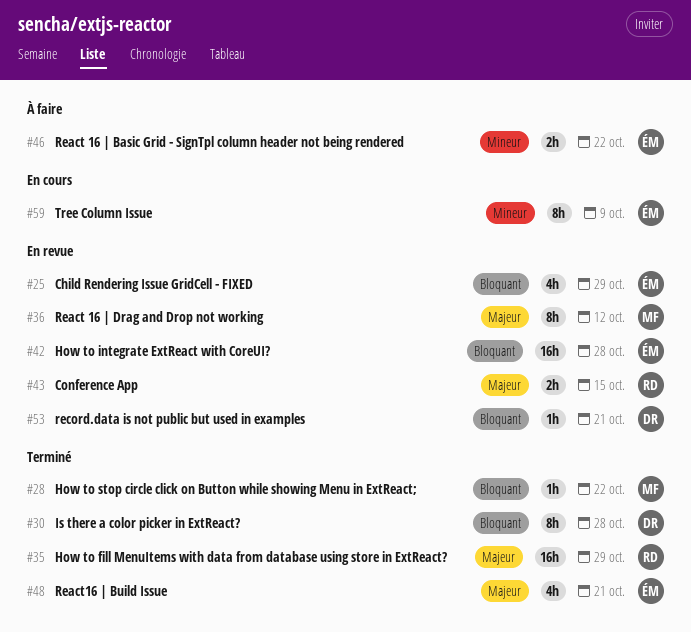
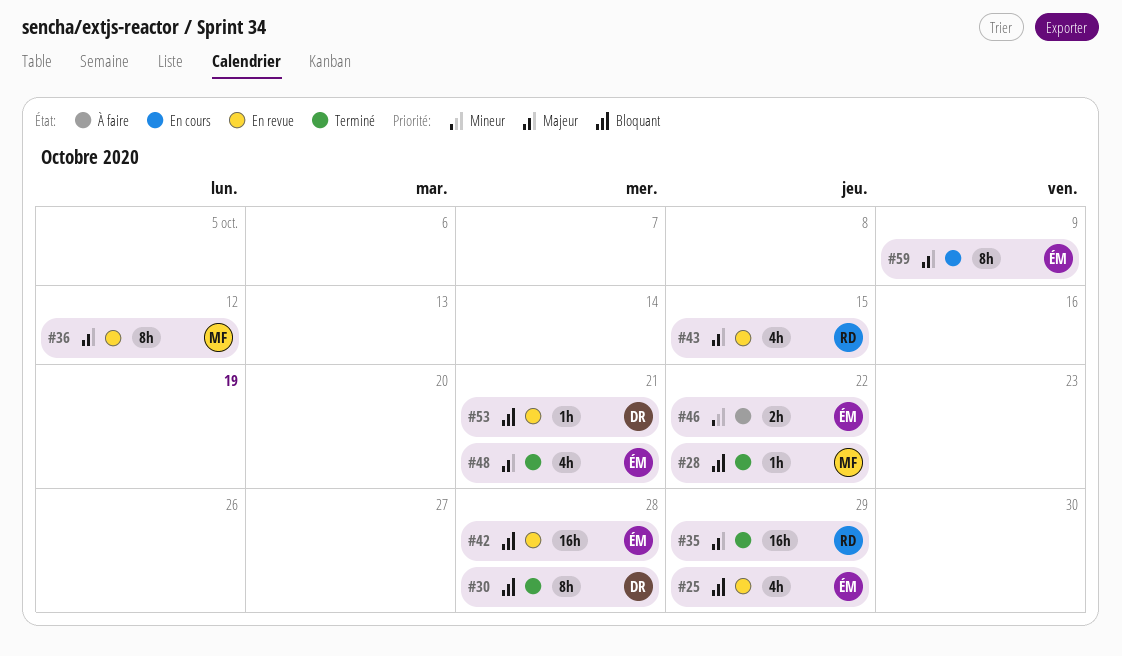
#43, estimate: 2h -> 4h
#59, priority: Mineur -> Majeur

